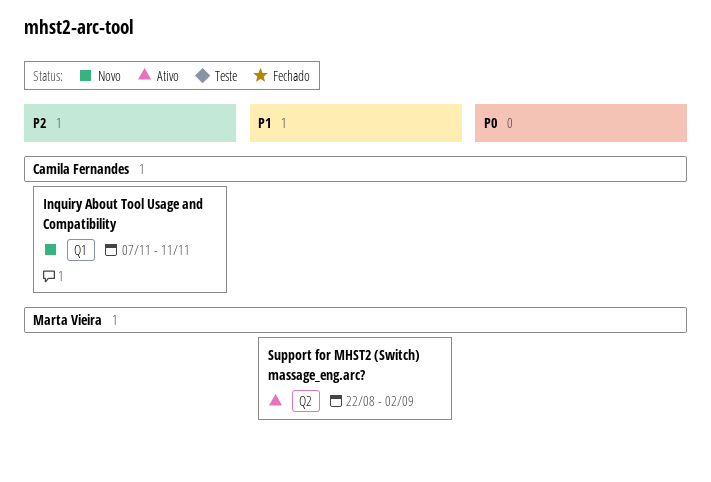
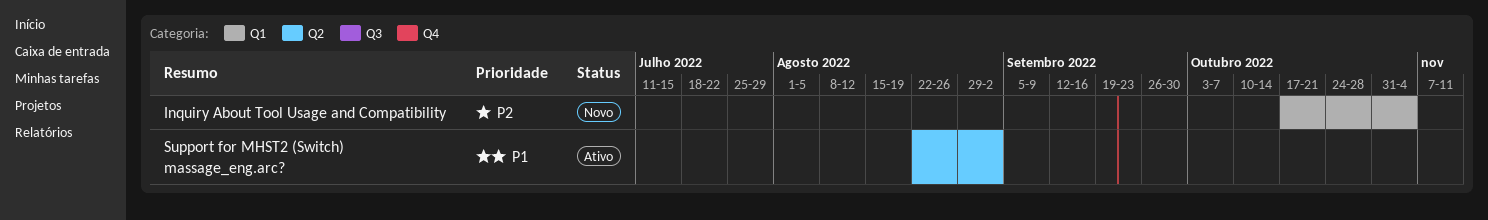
Inquiry About Tool Usage and Compatibility, start: Nov 7 -> Oct 17
Inquiry About Tool Usage and Compatibility, due: Nov 11 -> Nov 4

